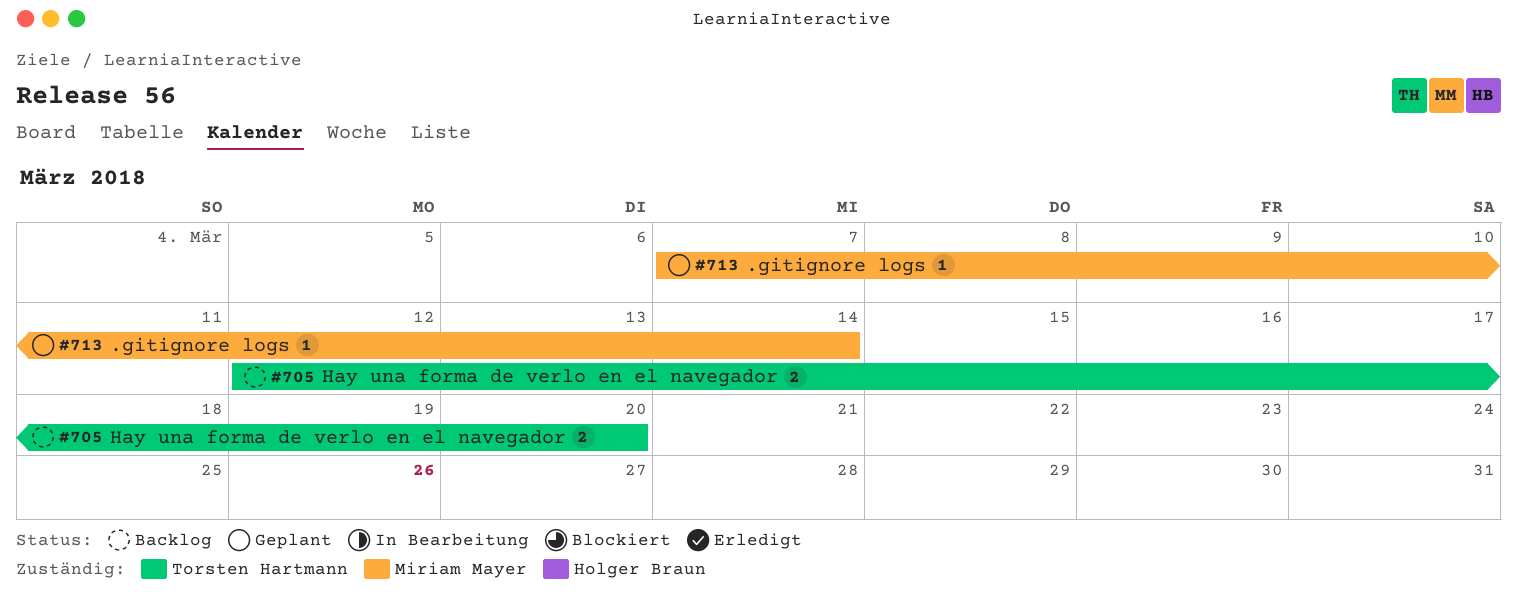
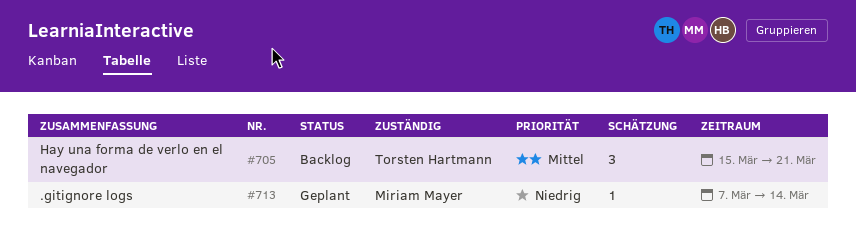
#705, estimate: 2 -> 3
#705, start: Mar 12 -> Mar 15
#705, due: Mar 20 -> Mar 21

